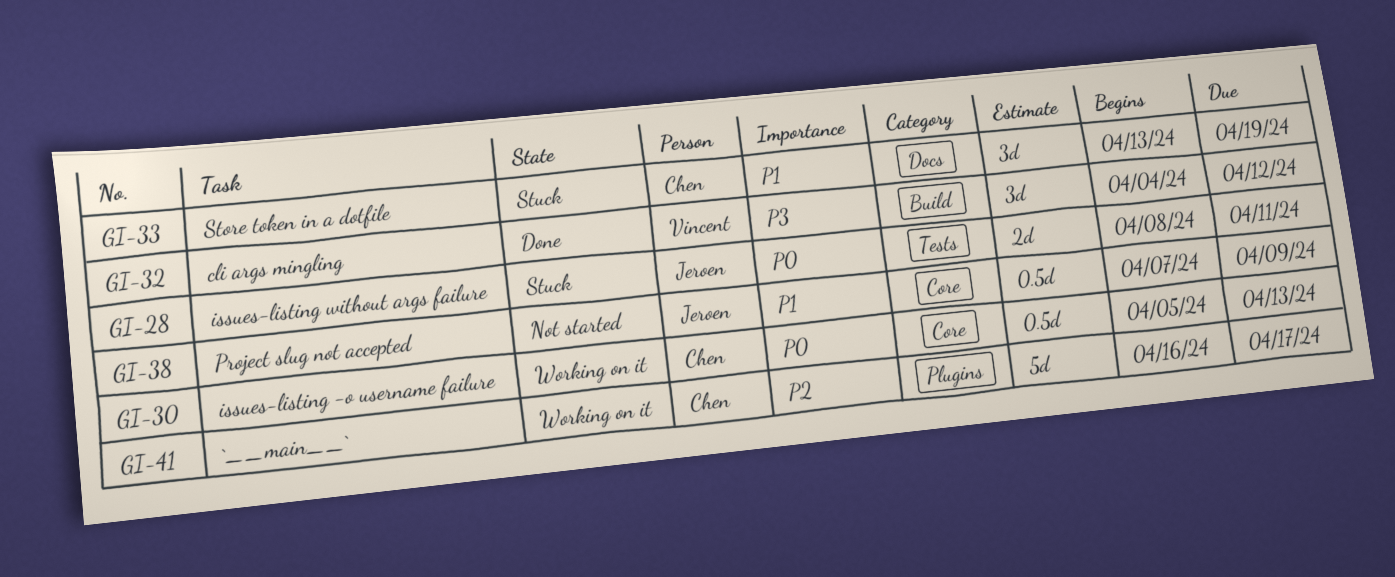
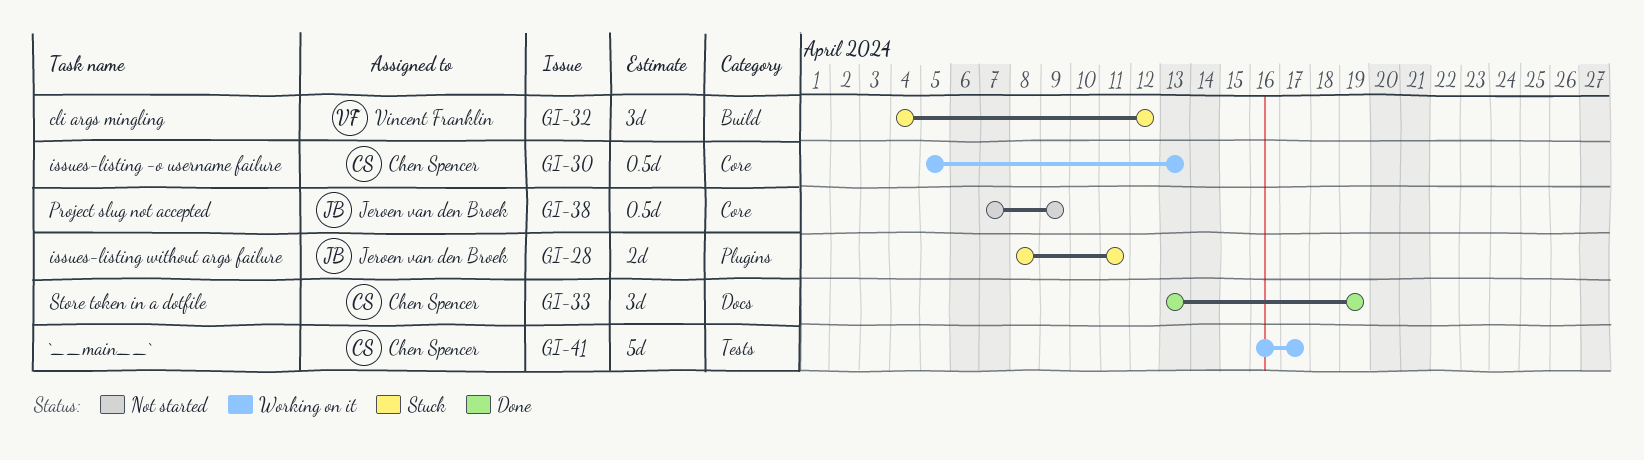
GI-28, label: Tests -> Plugins
GI-32, status: Done -> Stuck
GI-33, status: Stuck -> Done
GI-41, label: Plugins -> Tests

